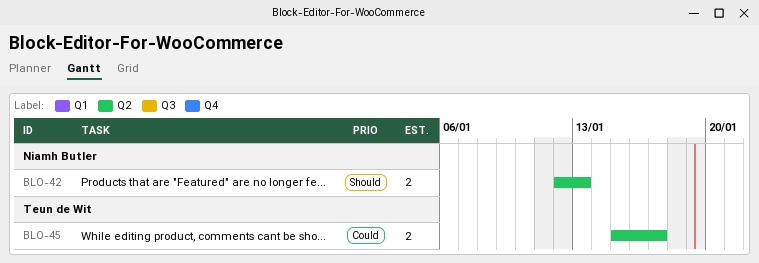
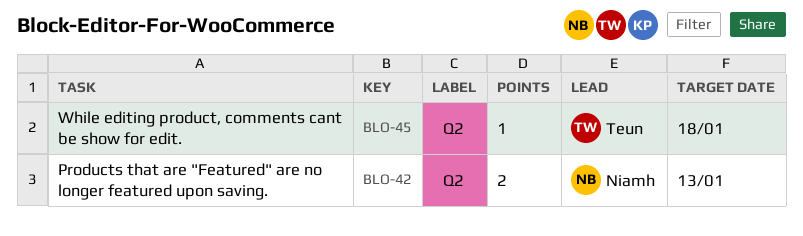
BLO-45, estimate: 2 -> 1
BLO-45, due: Jan 17 -> Jan 18

